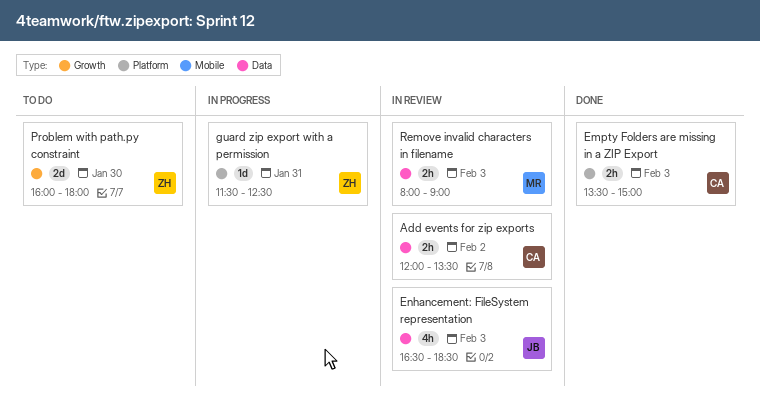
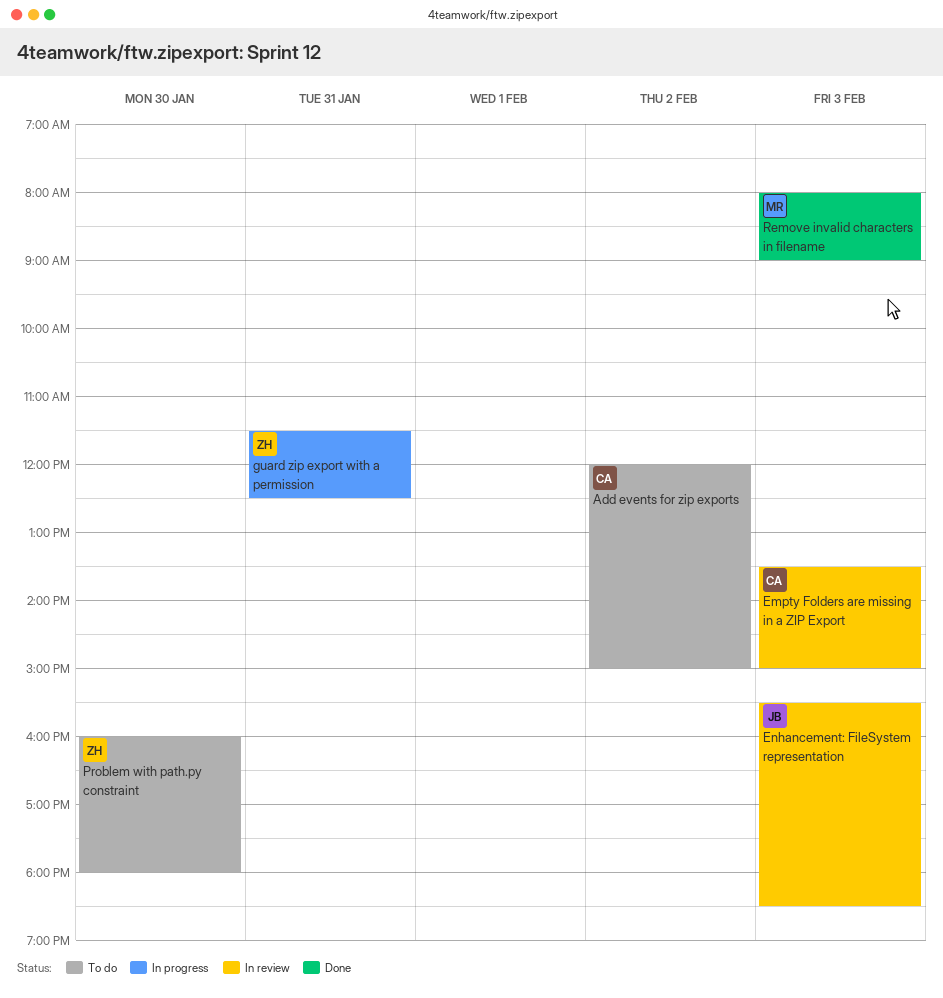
Add events for zip exports, status: In review -> To do
Add events for zip exports, ends: 13:30 -> 15:00
Empty Folders are missing in a ZIP Export, status: Done -> In review
Enhancement: FileSystem representation, begins: 16:30 -> 15:30
Remove invalid characters in filename, status: In review -> Done

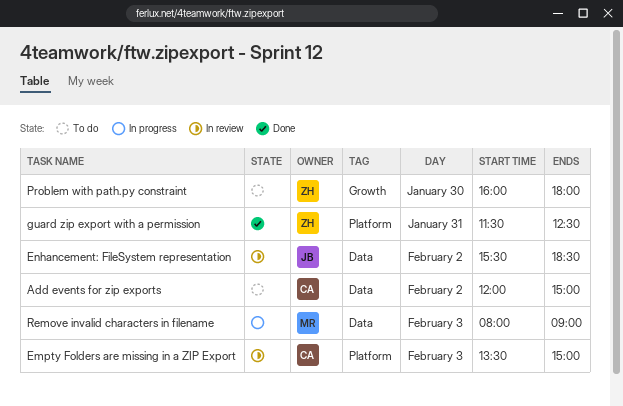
Enhancement: FileSystem representation, day: Feb 3 -> Feb 2
guard zip export with a permission, status: In progress -> Done
Remove invalid characters in filename, status: Done -> In progress

